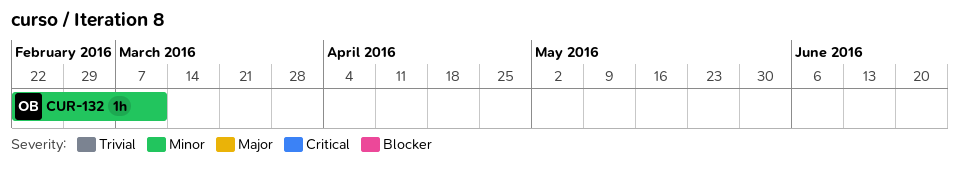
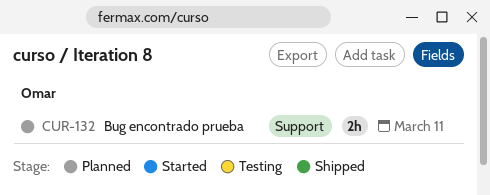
CUR-132, estimate: 1h -> 2h

